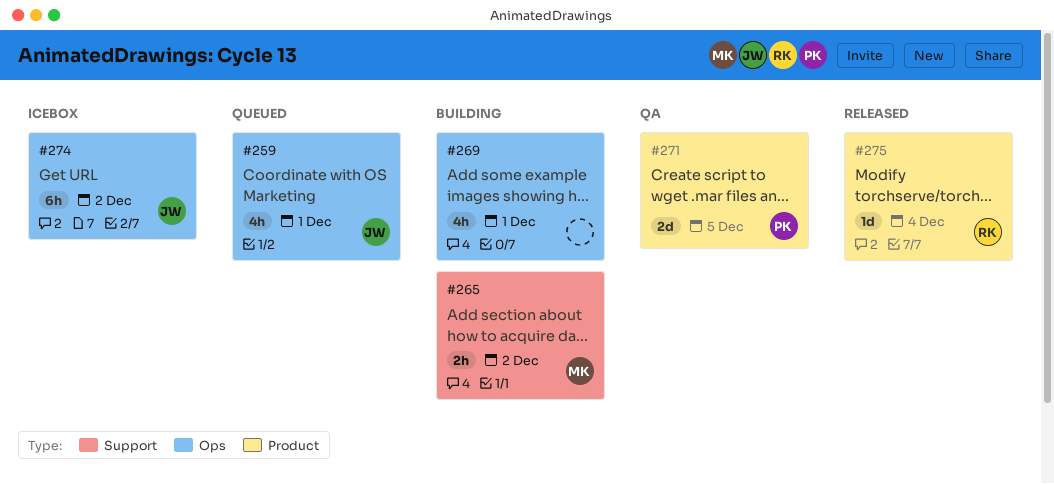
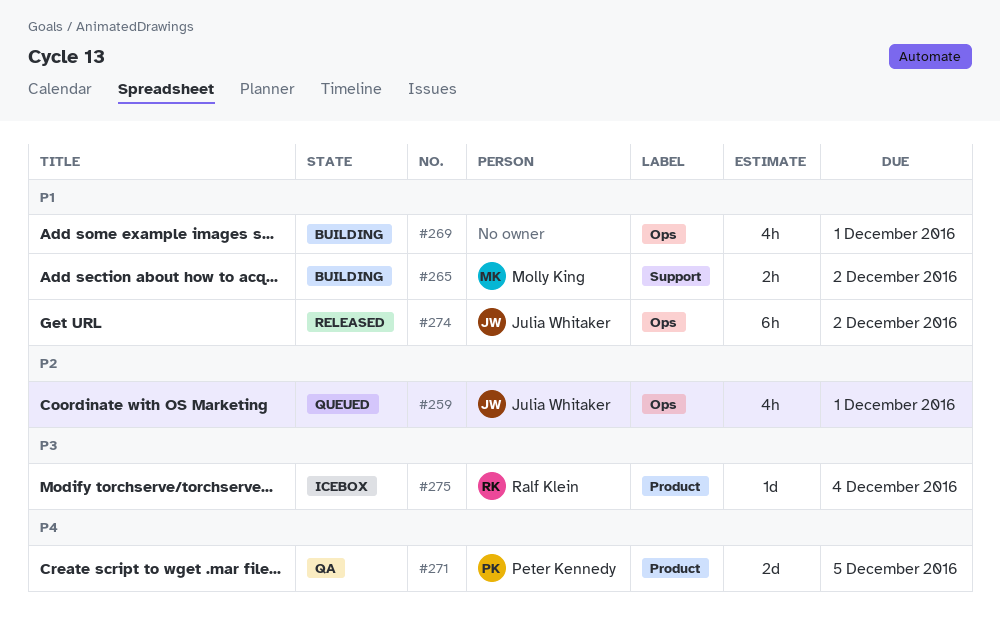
#274, status: Icebox -> Released
#275, status: Released -> Icebox

